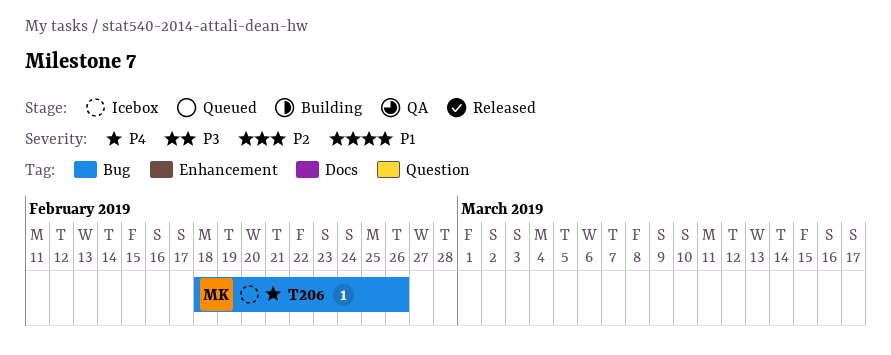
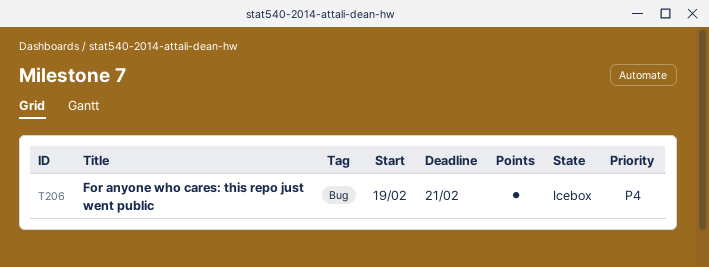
T206, start: Feb 18 -> Feb 19
T206, due: Feb 26 -> Feb 21

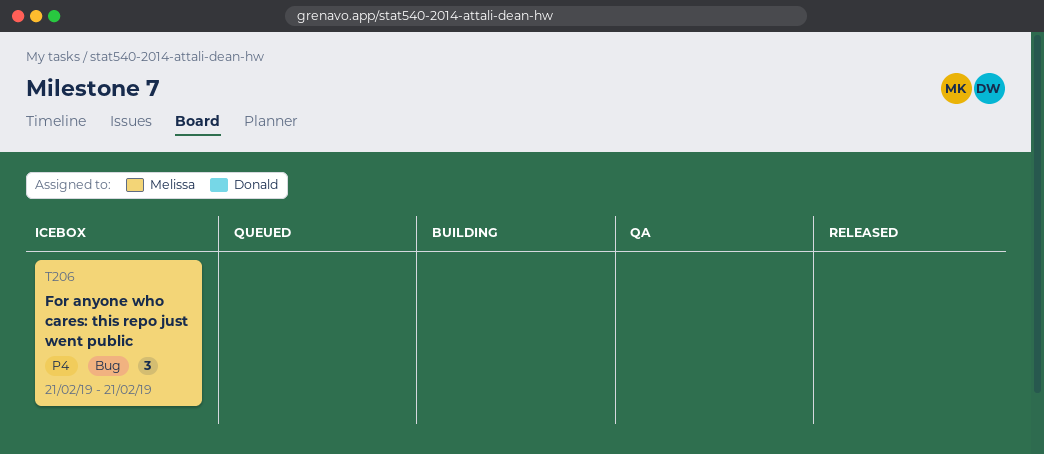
T206, estimate: 1 -> 3
T206, start: Feb 19 -> Feb 21

